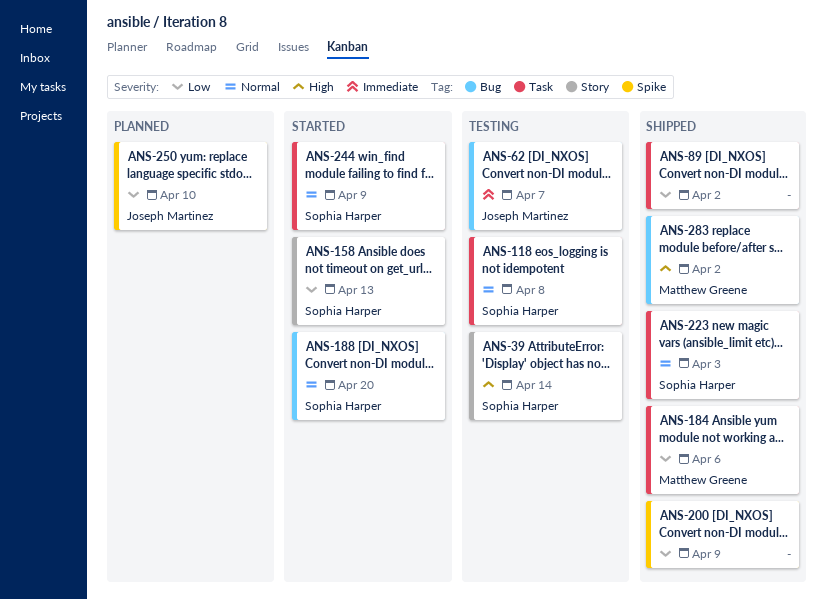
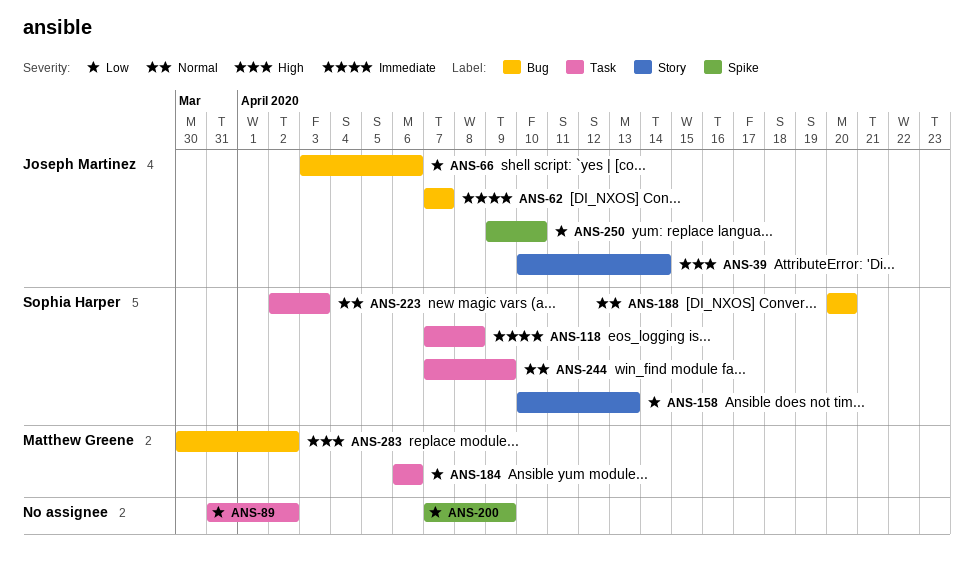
ANS-39, owner: Sophia Harper -> Joseph Martinez
ANS-66: none -> present
ANS-118, priority: Normal -> Immediate

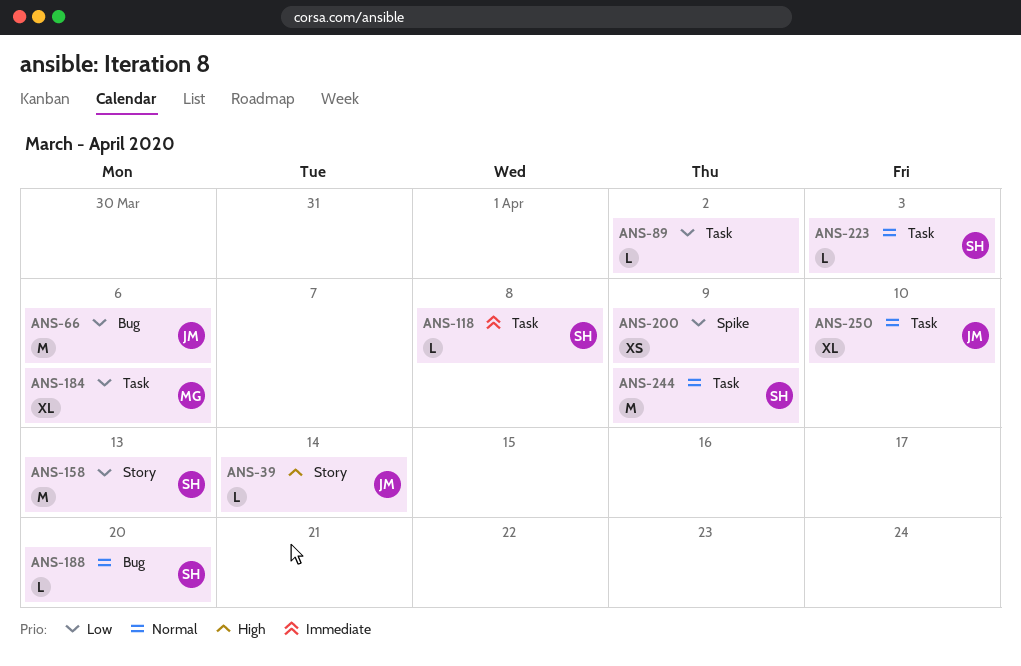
ANS-62: present -> none
ANS-250, priority: Low -> Normal
ANS-250, label: Spike -> Task
ANS-283: present -> none

